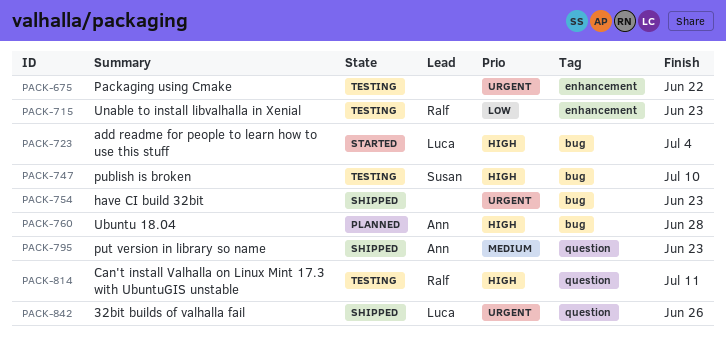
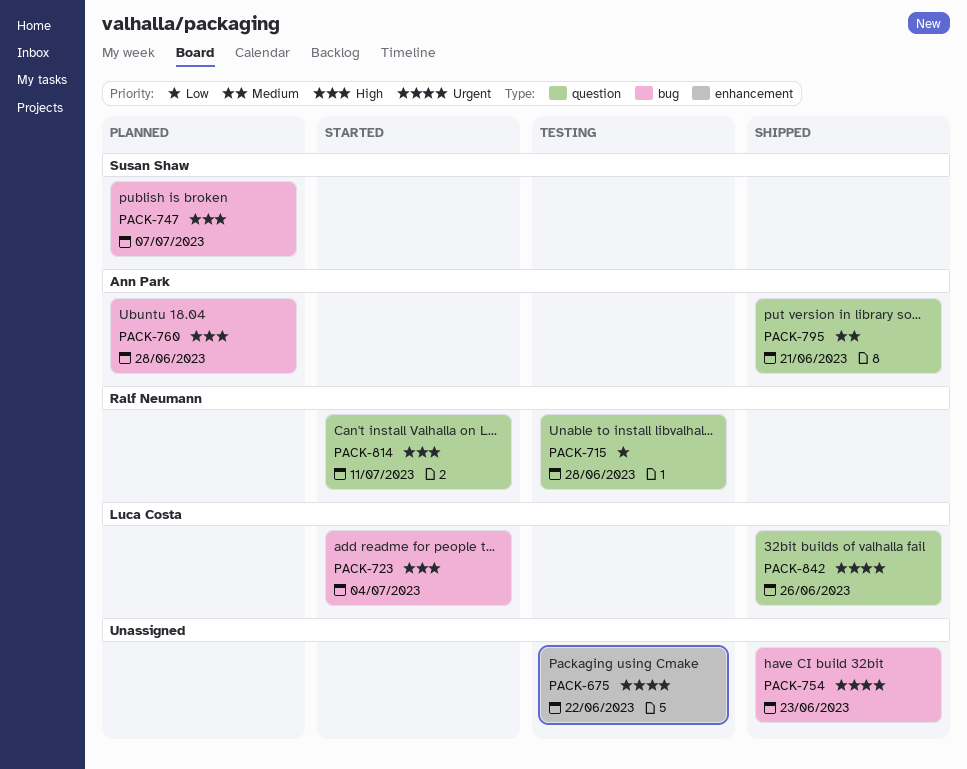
PACK-715, label: enhancement -> question
PACK-715, due: Jun 23 -> Jun 28
PACK-747, status: Testing -> Planned
PACK-747, due: Jul 10 -> Jul 7
PACK-795, due: Jun 23 -> Jun 21
PACK-814, status: Testing -> Started

